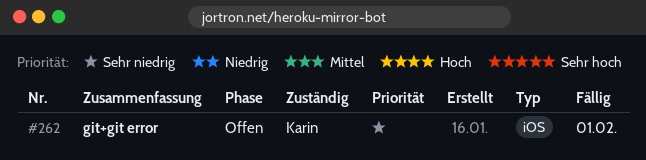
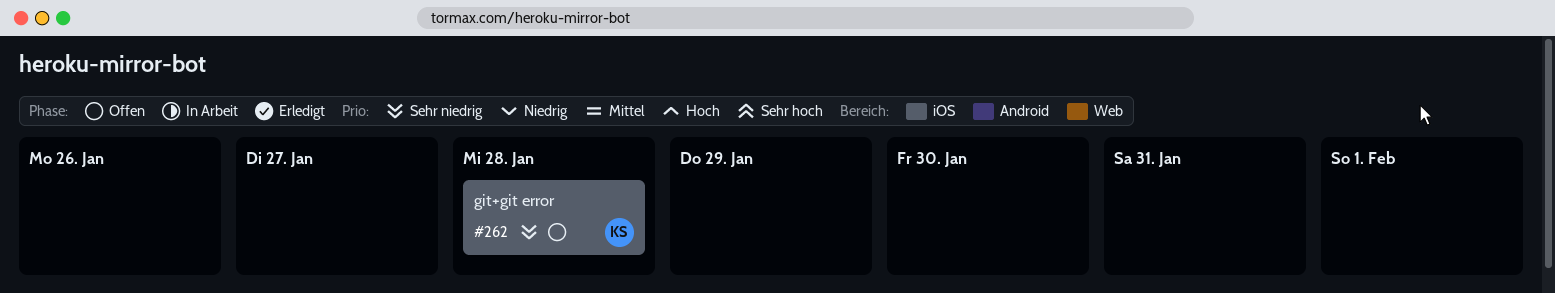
#262, due: Feb 1 -> Jan 28

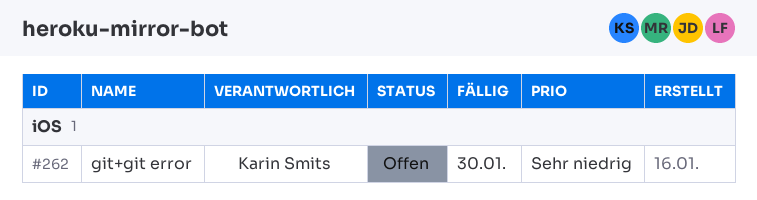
#262, due: Jan 28 -> Jan 30

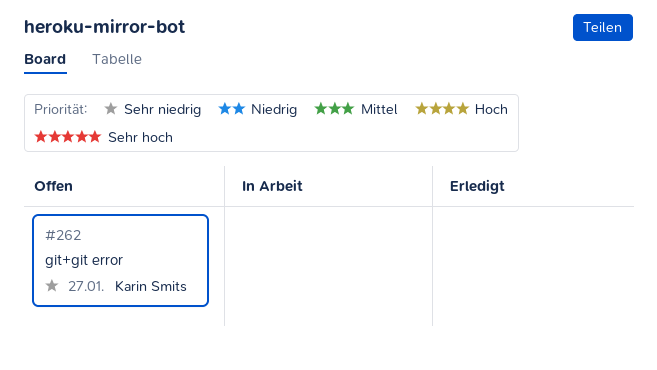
#262, due: Jan 30 -> Jan 27

